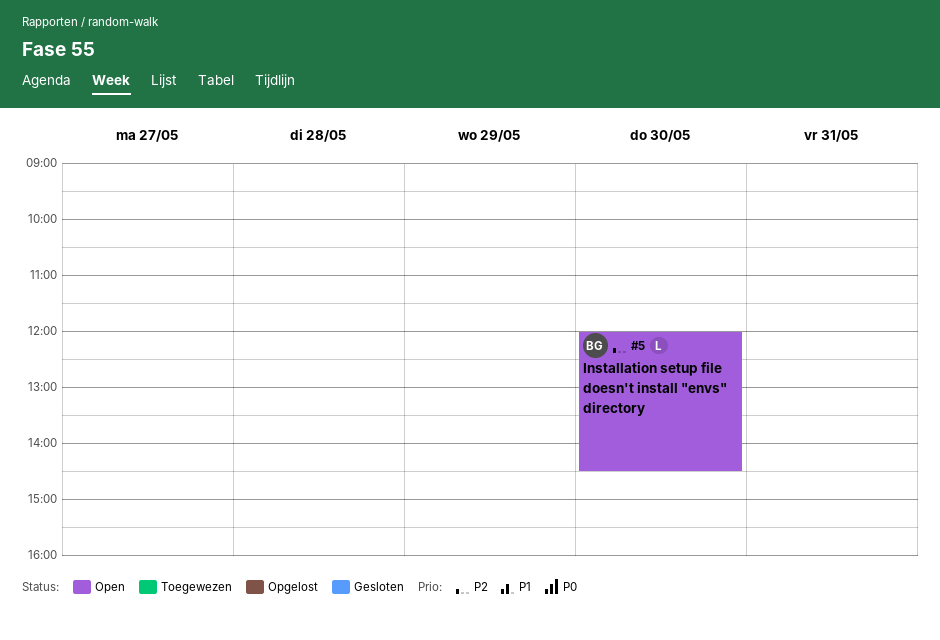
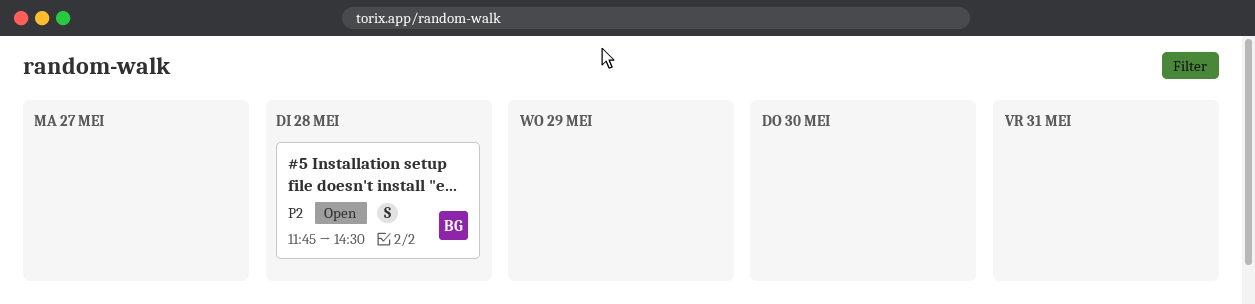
#5, estimate: L -> S
#5, day: May 30 -> May 28
#5, begins: 12:00 -> 11:45

